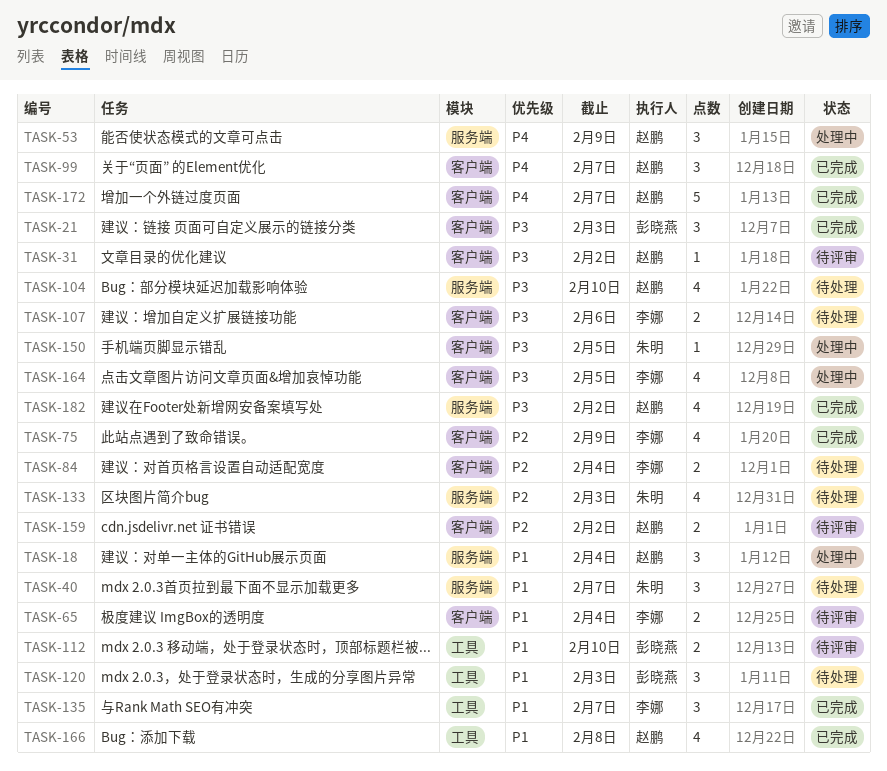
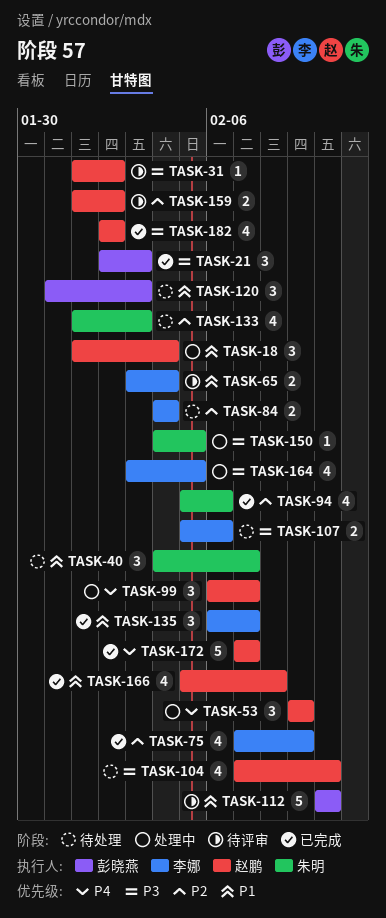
TASK-94: none -> present
TASK-99, status: 已完成 -> 处理中
TASK-112, estimate: 2 -> 5

